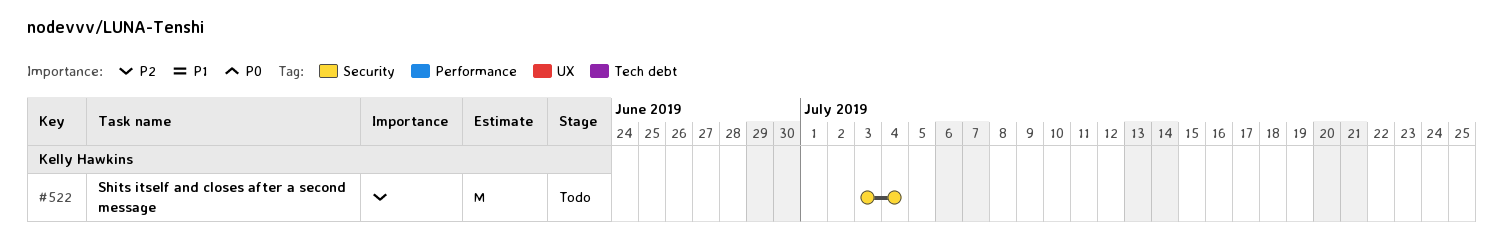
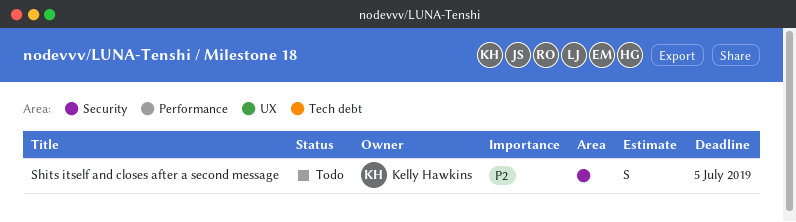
Shits itself and closes after a second message, estimate: M -> S
Shits itself and closes after a second message, due: Jul 4 -> Jul 5

